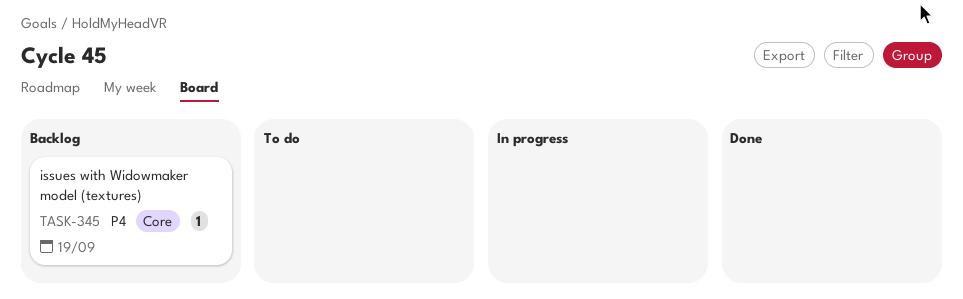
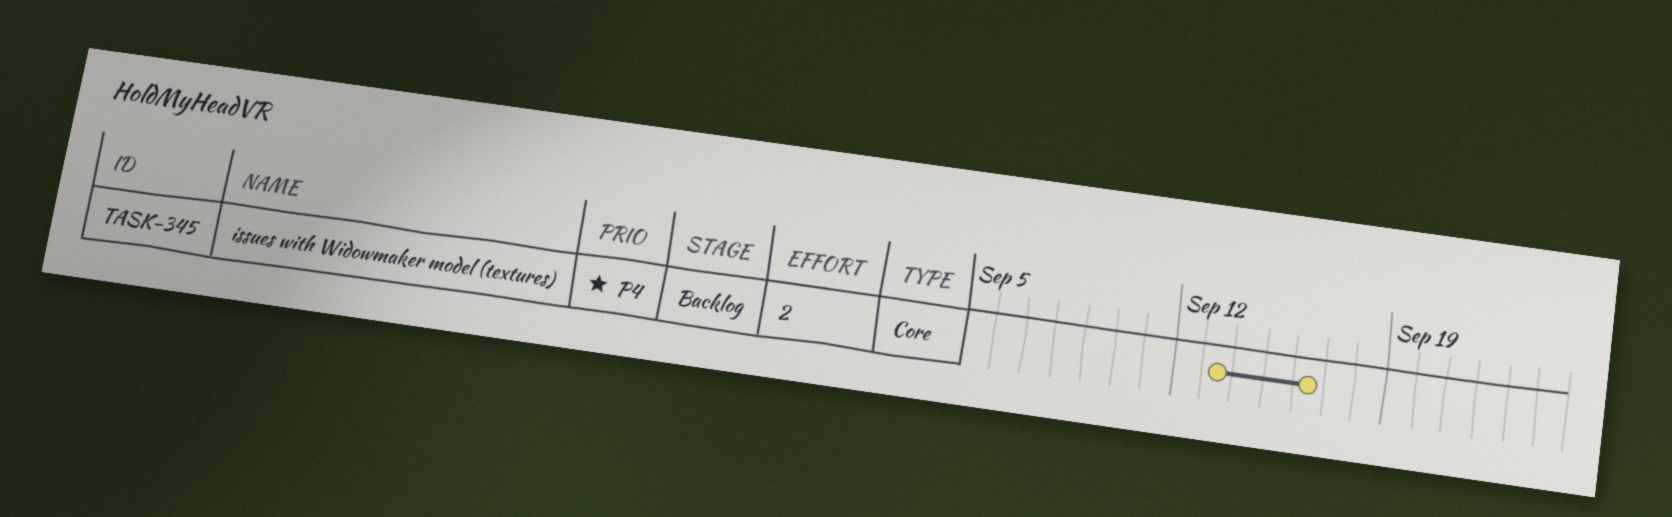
TASK-345, estimate: 1 -> 2
TASK-345, due: Sep 19 -> Sep 16

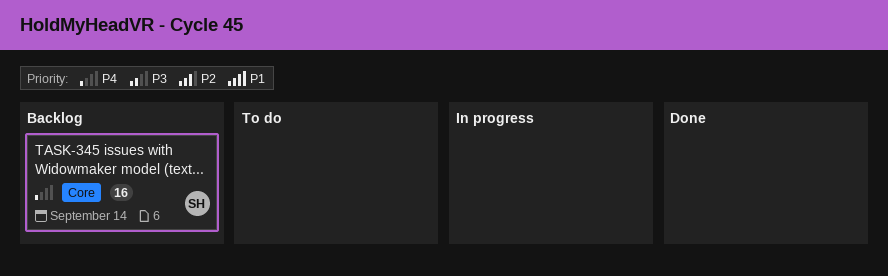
TASK-345, estimate: 2 -> 16
TASK-345, due: Sep 16 -> Sep 14

